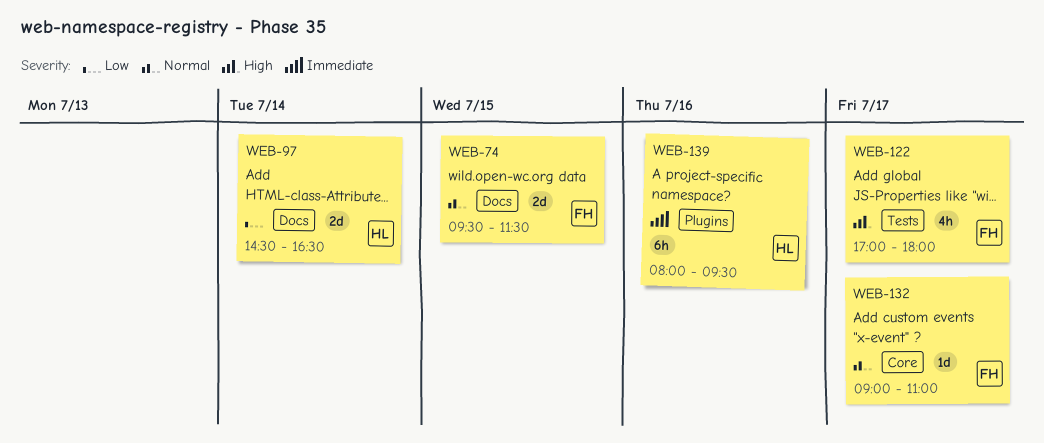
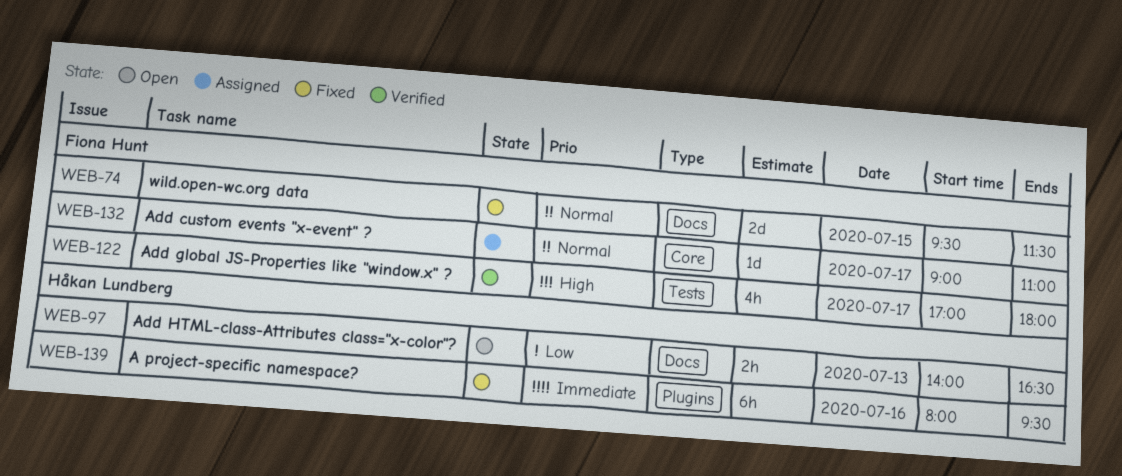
WEB-97, estimate: 2d -> 2h
WEB-97, day: Jul 14 -> Jul 13
WEB-97, begins: 14:30 -> 14:00

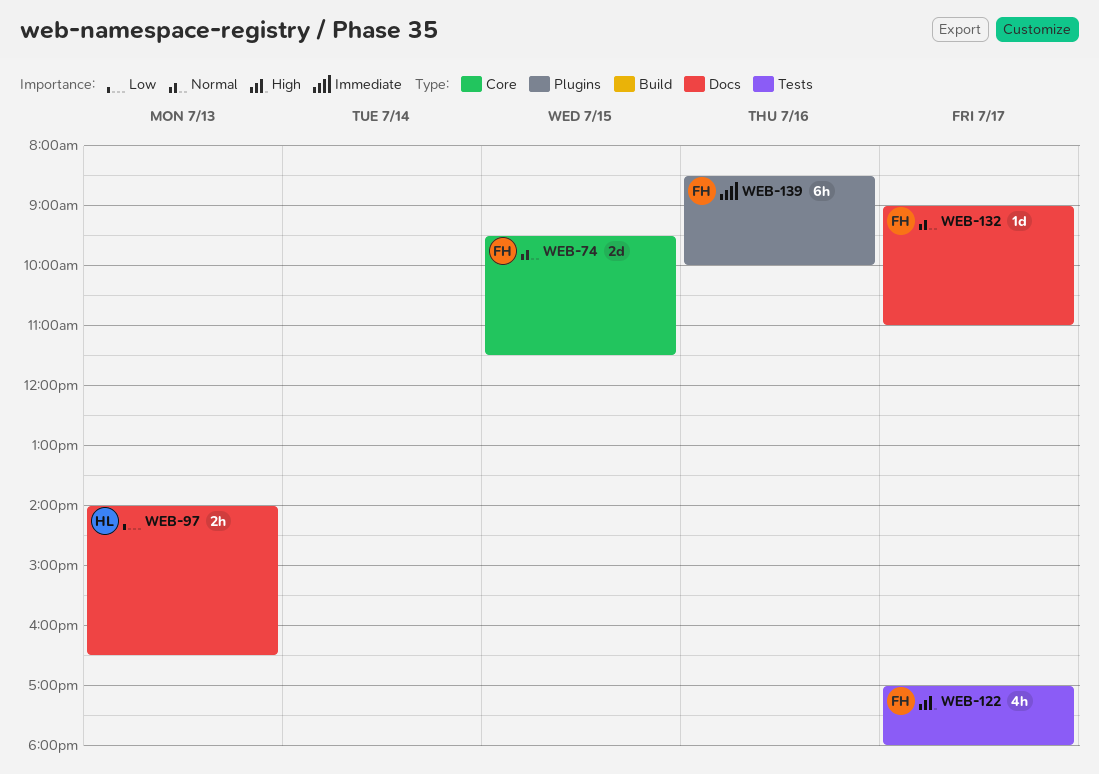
WEB-74, label: Docs -> Core
WEB-132, label: Core -> Docs
WEB-139, owner: Håkan Lundberg -> Fiona Hunt
WEB-139, begins: 08:00 -> 08:30
WEB-139, ends: 09:30 -> 10:00

